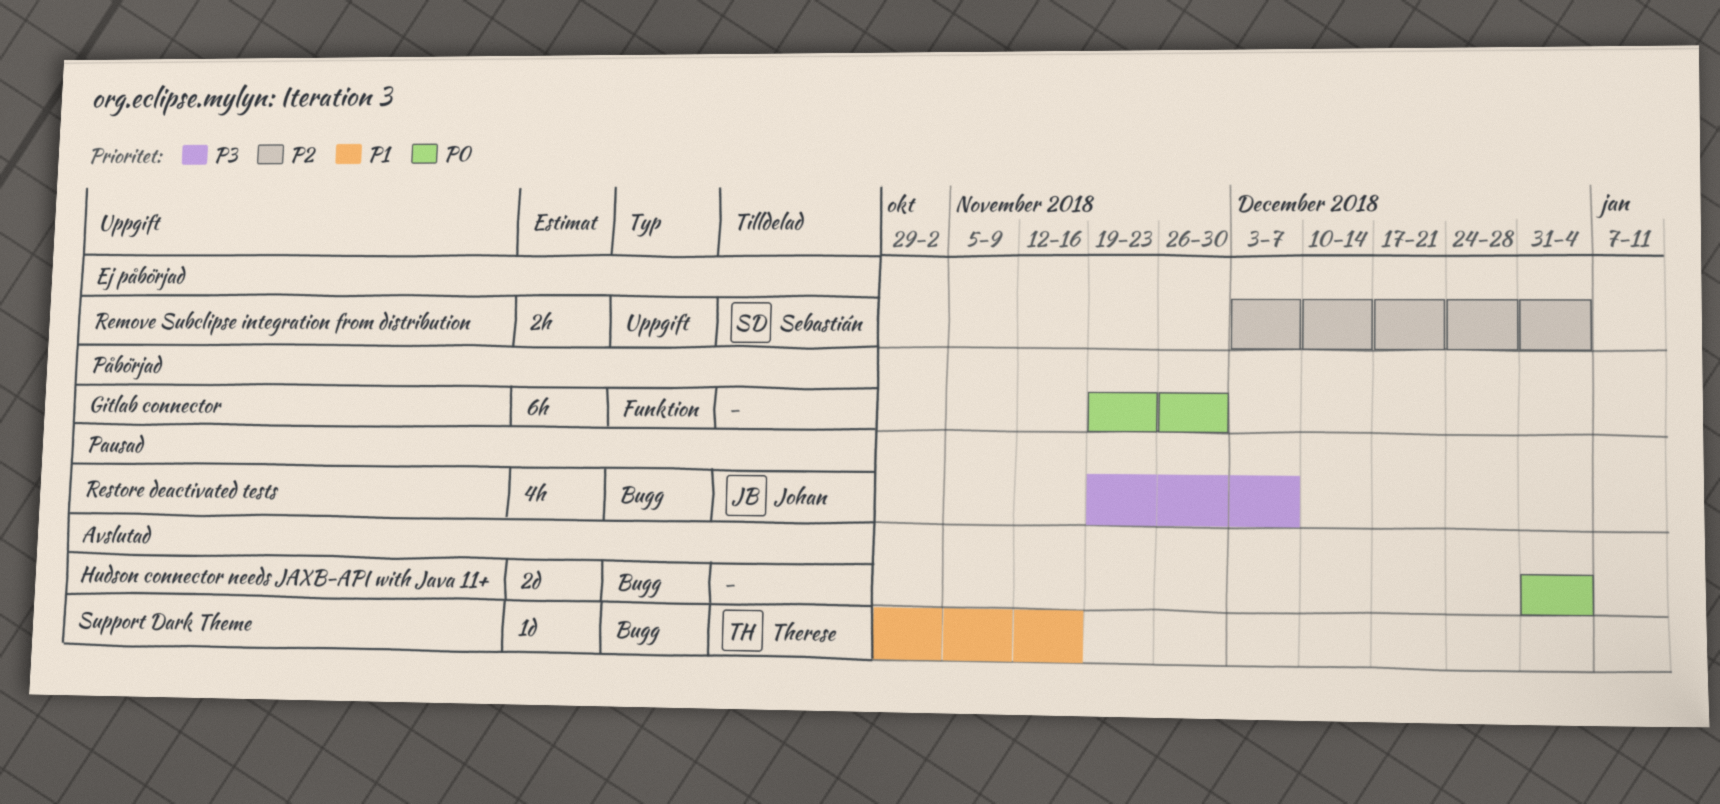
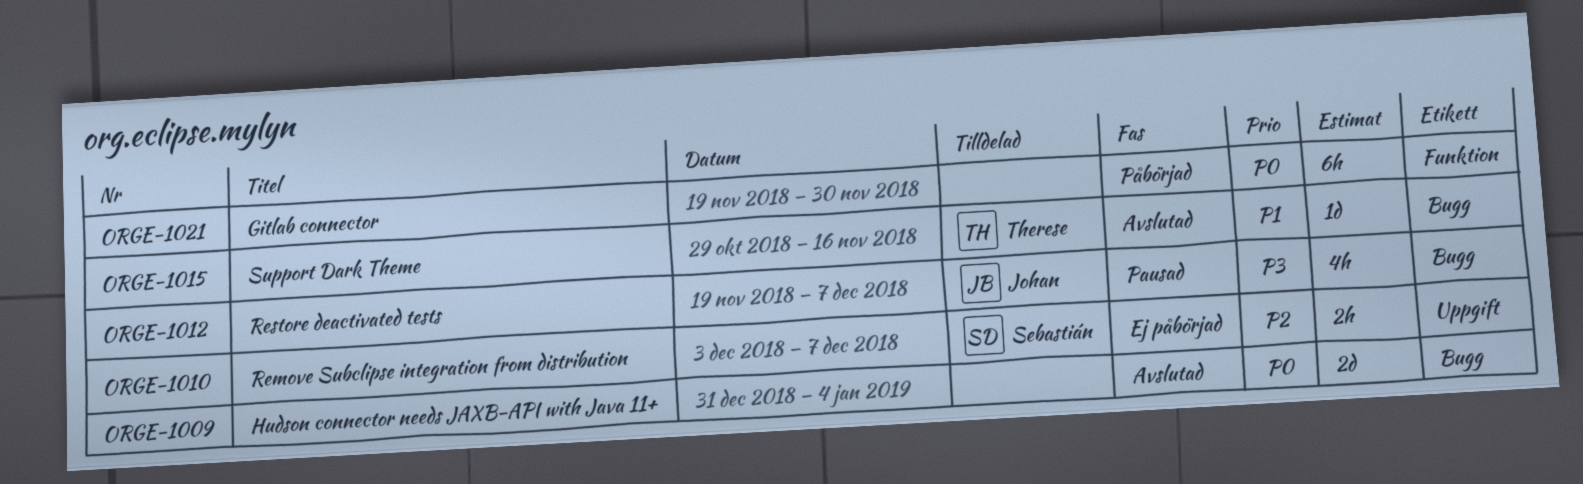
Remove Subclipse integration from distribution, due: Jan 4 -> Dec 7

